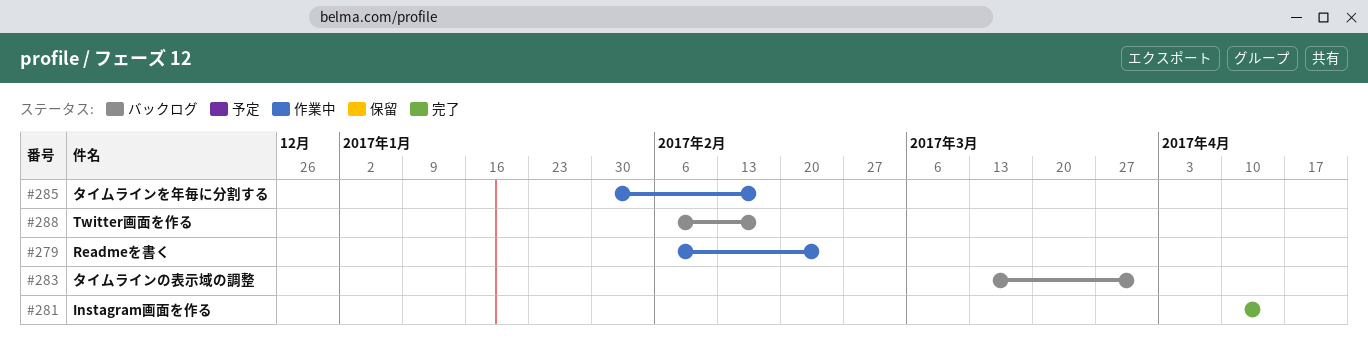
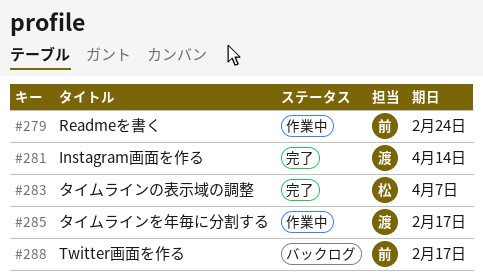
#283, status: バックログ -> 完了
#283, due: Mar 31 -> Apr 7

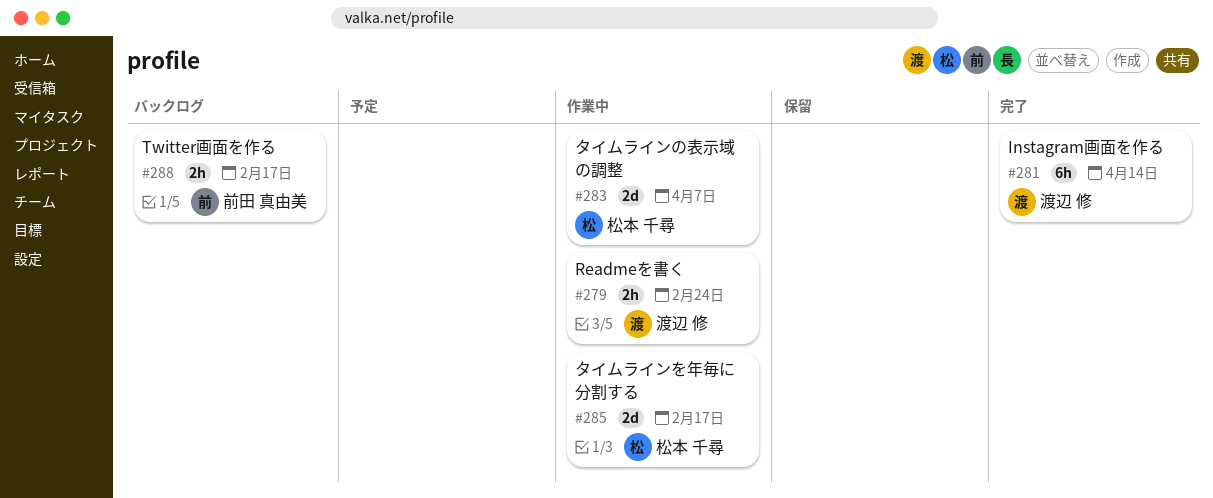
#279, owner: 前田 真由美 -> 渡辺 修
#283, status: 完了 -> 作業中
#285, owner: 渡辺 修 -> 松本 千尋

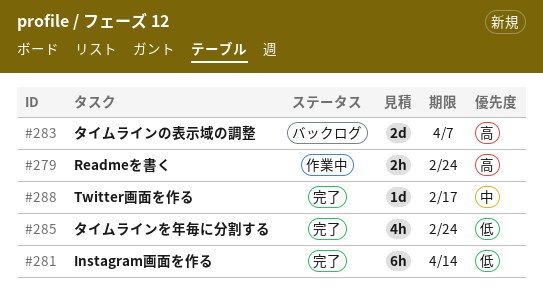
#283, status: 作業中 -> バックログ
#285, status: 作業中 -> 完了
#285, estimate: 2d -> 4h
#285, due: Feb 17 -> Feb 24
#288, status: バックログ -> 完了
#288, estimate: 2h -> 1d

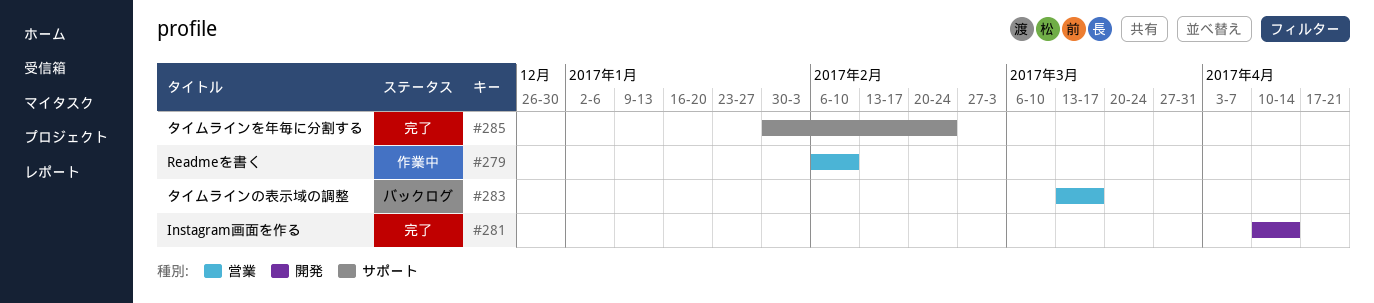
#279, due: Feb 24 -> Feb 10
#283, due: Apr 7 -> Mar 17
#288: present -> none

